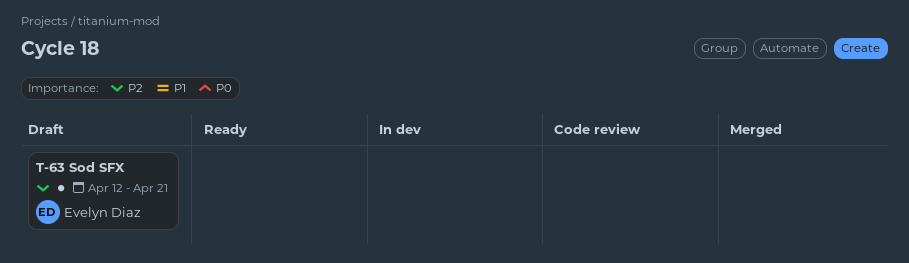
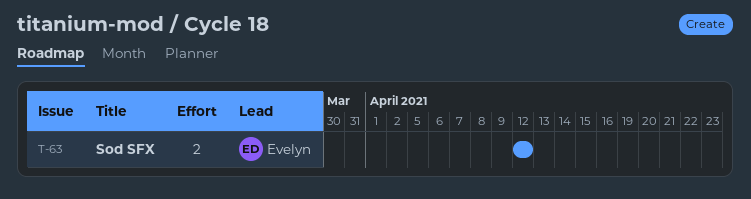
T-63, estimate: 1 -> 2
T-63, due: Apr 21 -> Apr 12

